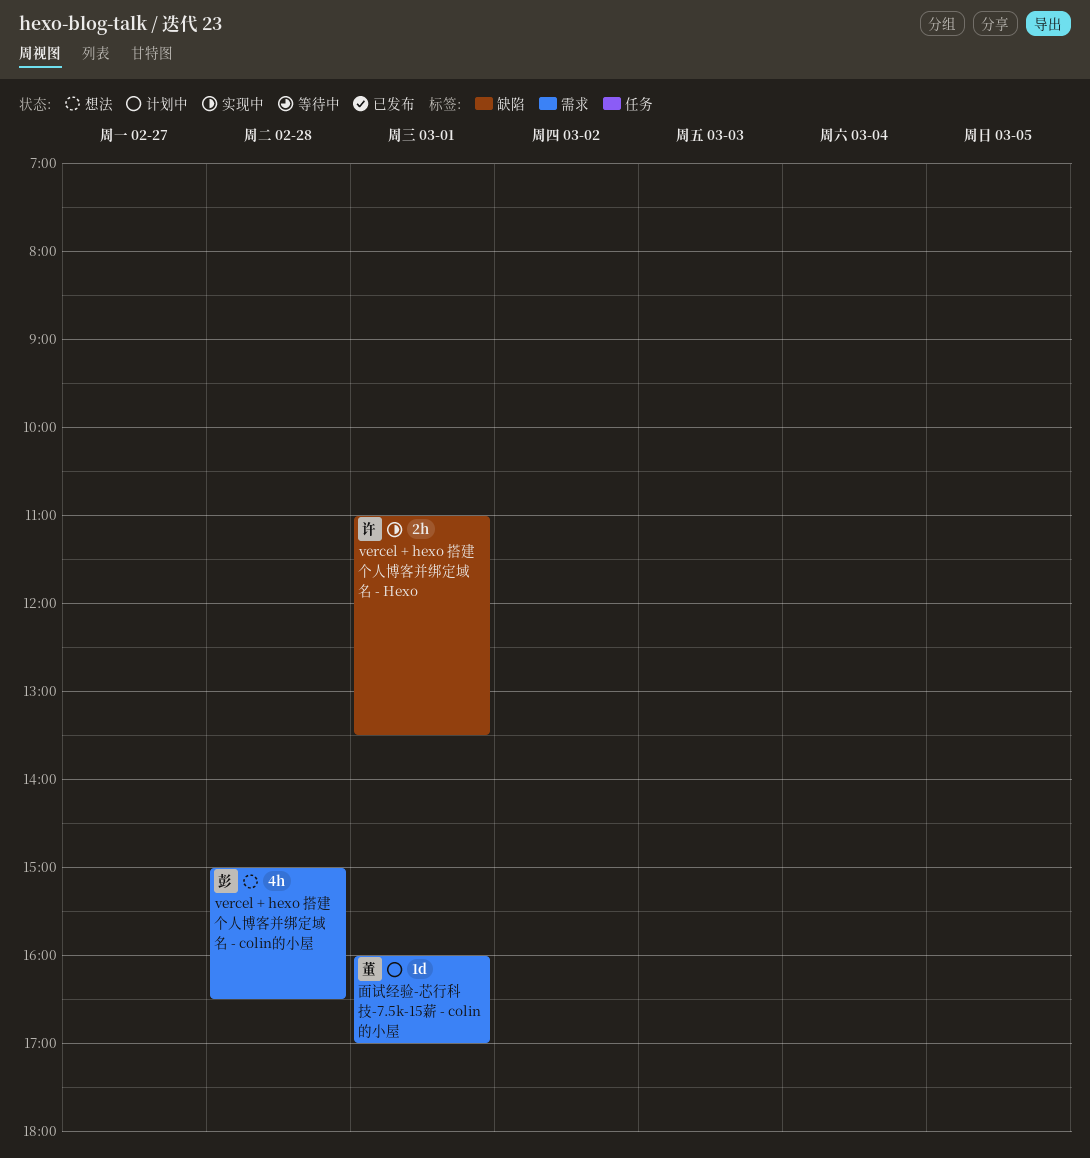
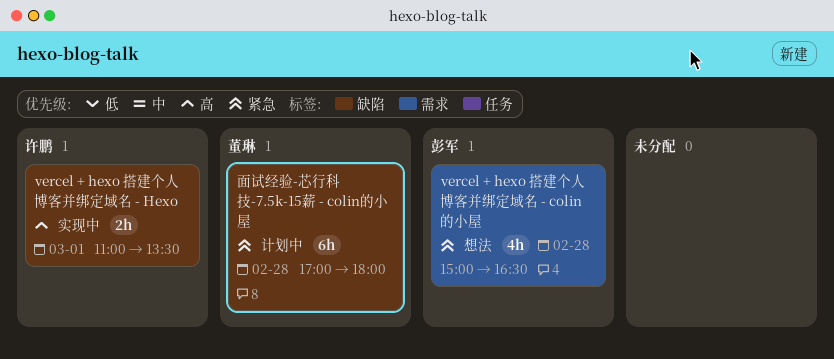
面试经验-芯行科技-7.5k-15薪 - colin的小屋, label: 需求 -> 缺陷
面试经验-芯行科技-7.5k-15薪 - colin的小屋, estimate: 1d -> 6h
面试经验-芯行科技-7.5k-15薪 - colin的小屋, day: Mar 1 -> Feb 28
面试经验-芯行科技-7.5k-15薪 - colin的小屋, begins: 16:00 -> 17:00
面试经验-芯行科技-7.5k-15薪 - colin的小屋, ends: 17:00 -> 18:00

